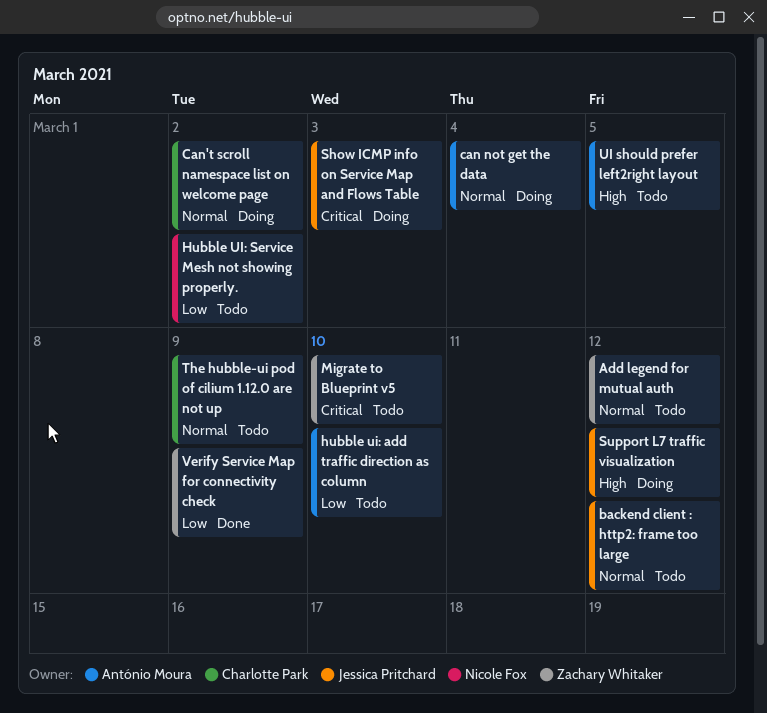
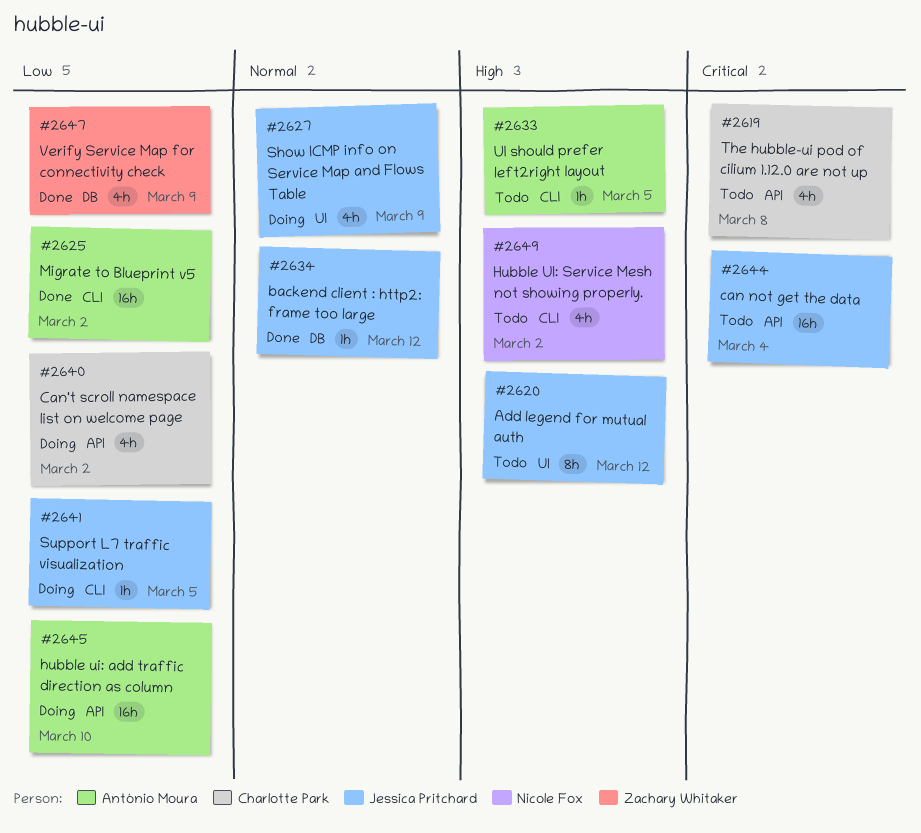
Add legend for mutual auth, owner: Zachary Whitaker -> Jessica Pritchard
Add legend for mutual auth, priority: Normal -> High
backend client : http2: frame too large, status: Todo -> Done
can not get the data, status: Doing -> Todo
can not get the data, owner: António Moura -> Jessica Pritchard
can not get the data, priority: Normal -> Critical
Can't scroll namespace list on welcome page, priority: Normal -> Low
hubble ui: add traffic direction as column, status: Todo -> Doing
Hubble UI: Service Mesh not showing properly., priority: Low -> High
Migrate to Blueprint v5, status: Todo -> Done
Migrate to Blueprint v5, owner: Zachary Whitaker -> António Moura
Migrate to Blueprint v5, priority: Critical -> Low
Migrate to Blueprint v5, due: Mar 10 -> Mar 2
Show ICMP info on Service Map and Flows Table, priority: Critical -> Normal
Show ICMP info on Service Map and Flows Table, due: Mar 3 -> Mar 9
Support L7 traffic visualization, priority: High -> Low
Support L7 traffic visualization, due: Mar 12 -> Mar 5
The hubble-ui pod of cilium 1.12.0 are not up, priority: Normal -> Critical
The hubble-ui pod of cilium 1.12.0 are not up, due: Mar 9 -> Mar 8

